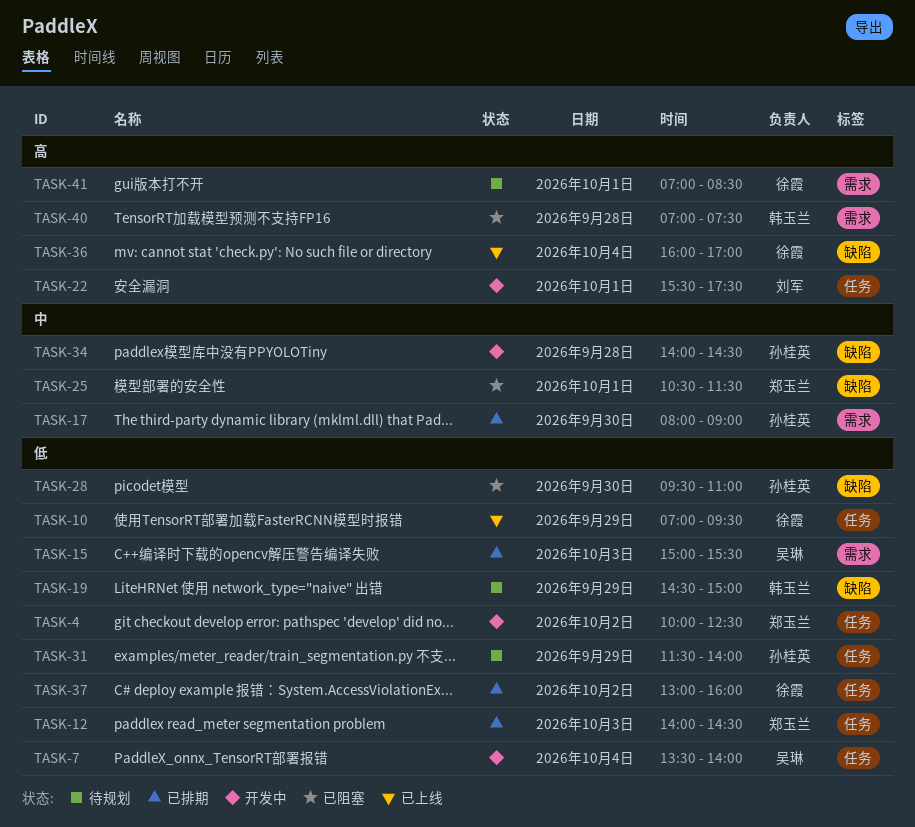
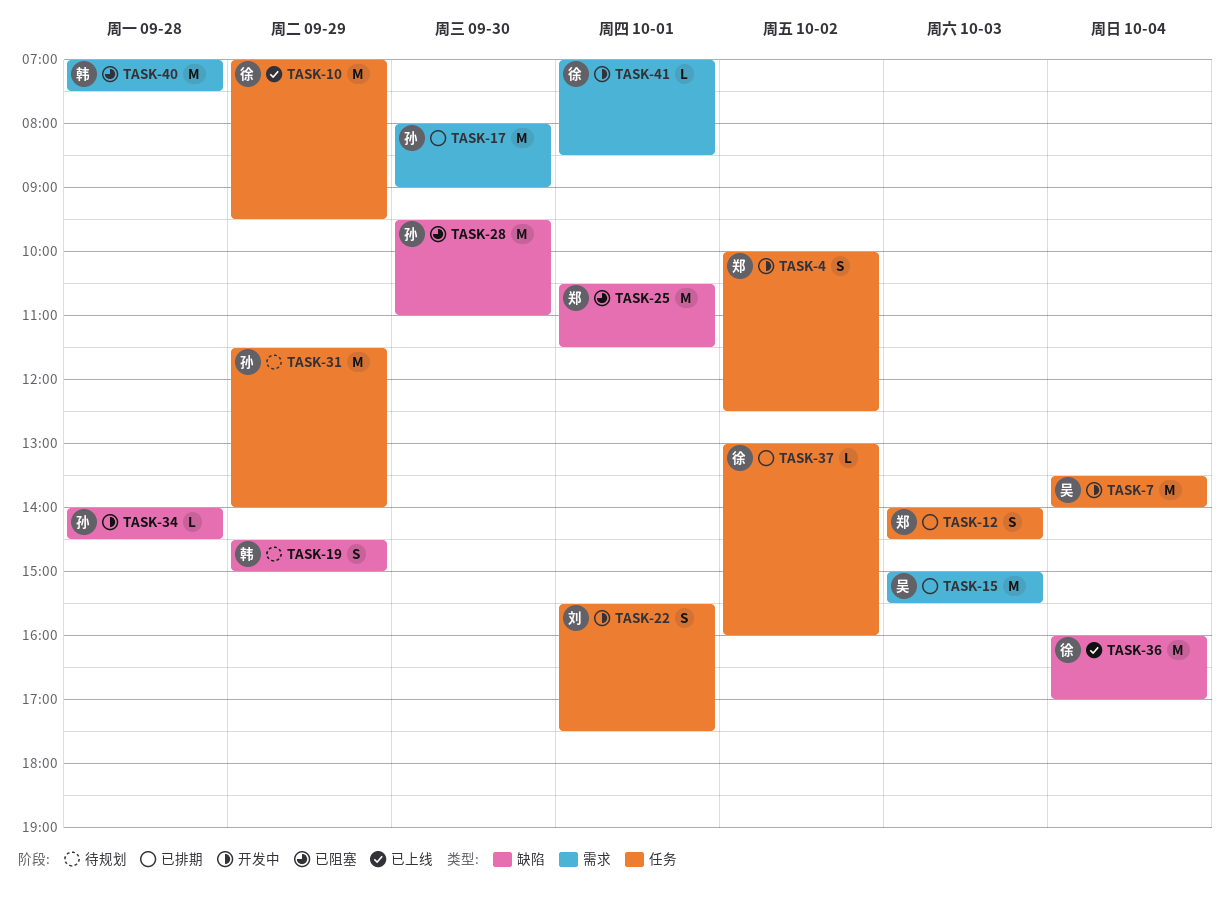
TASK-41, status: 待规划 -> 开发中

